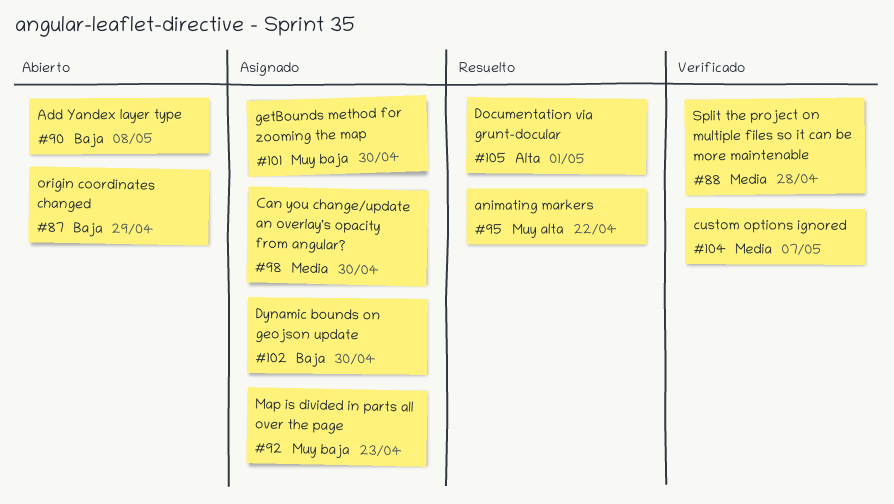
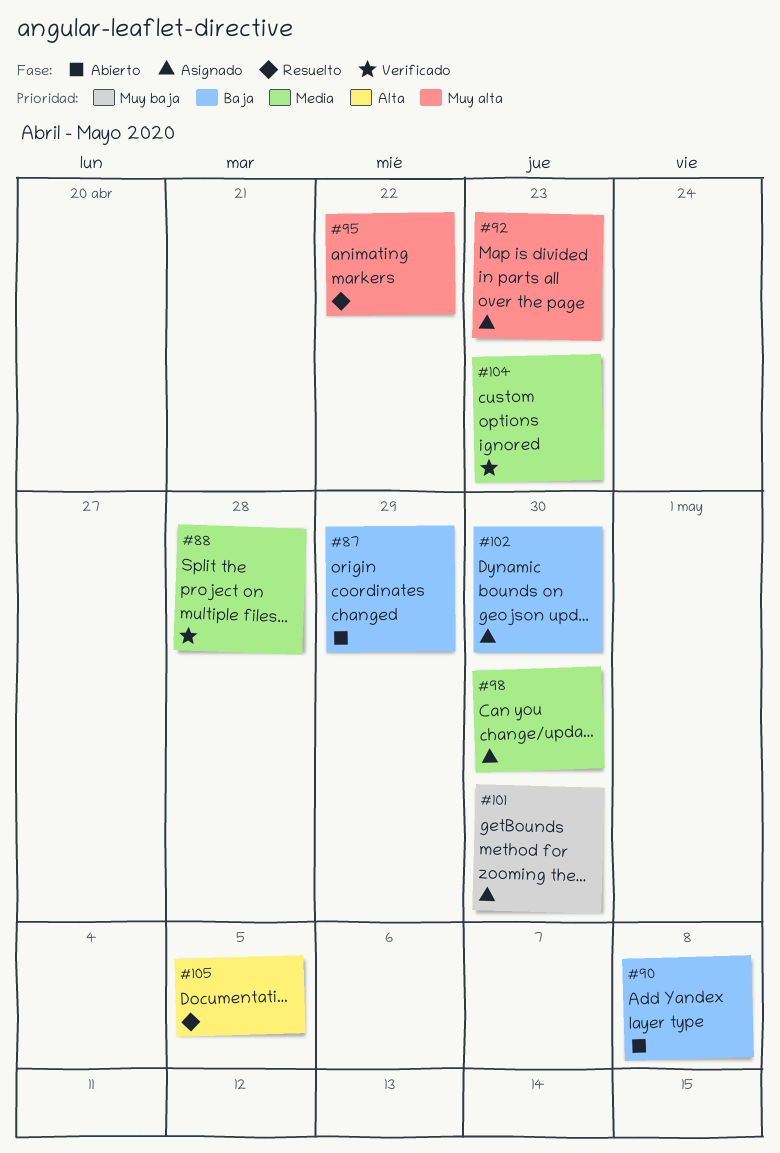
#92, priority: Muy baja -> Muy alta
#104, due: May 7 -> Apr 23
#105, due: May 1 -> May 5

